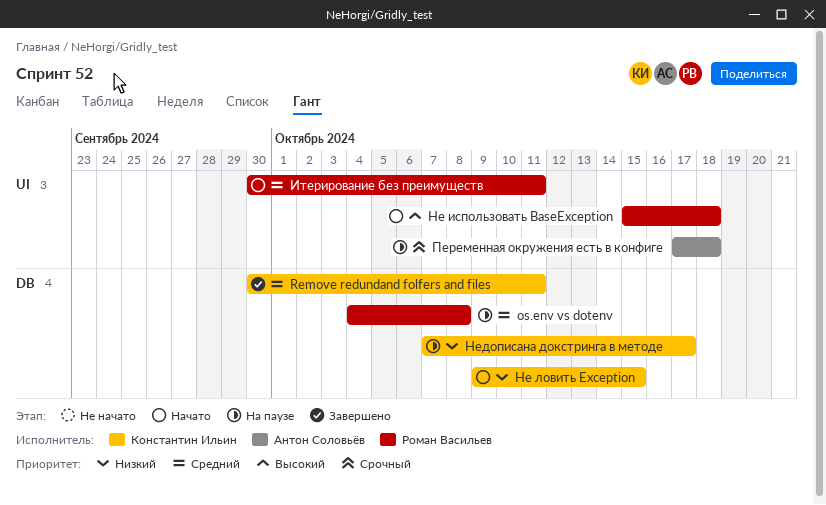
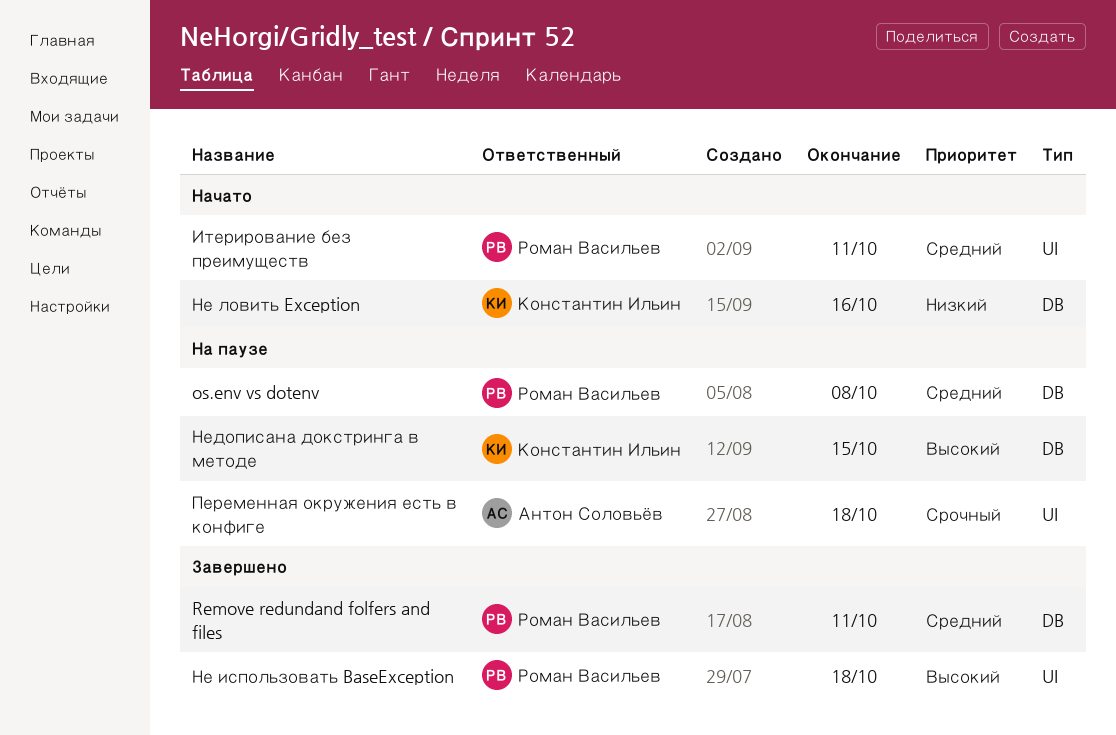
Remove redundand folfers and files, owner: Константин Ильин -> Роман Васильев
Не использовать BaseException, status: Начато -> Завершено
Не ловить Exception, due: Oct 15 -> Oct 16
Недописана докстринга в методе, priority: Низкий -> Высокий
Недописана докстринга в методе, due: Oct 17 -> Oct 15

